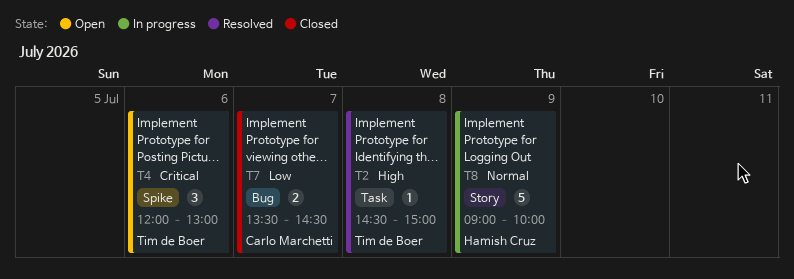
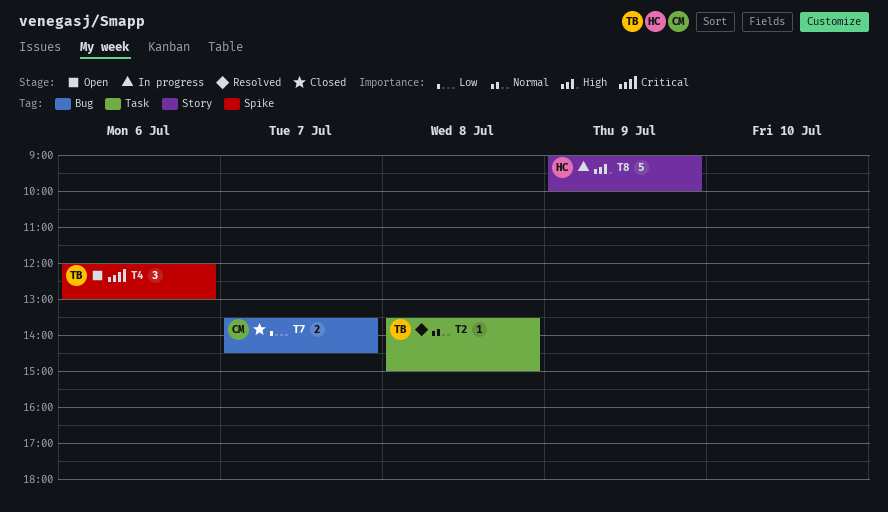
T2, priority: High -> Normal
T2, begins: 14:30 -> 13:30
T8, priority: Normal -> High

